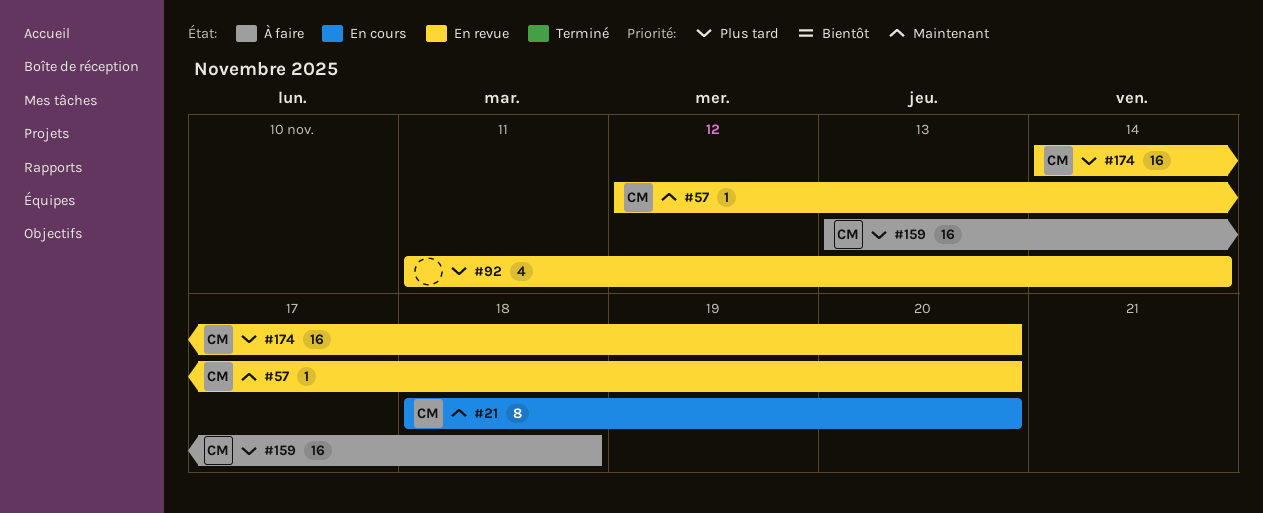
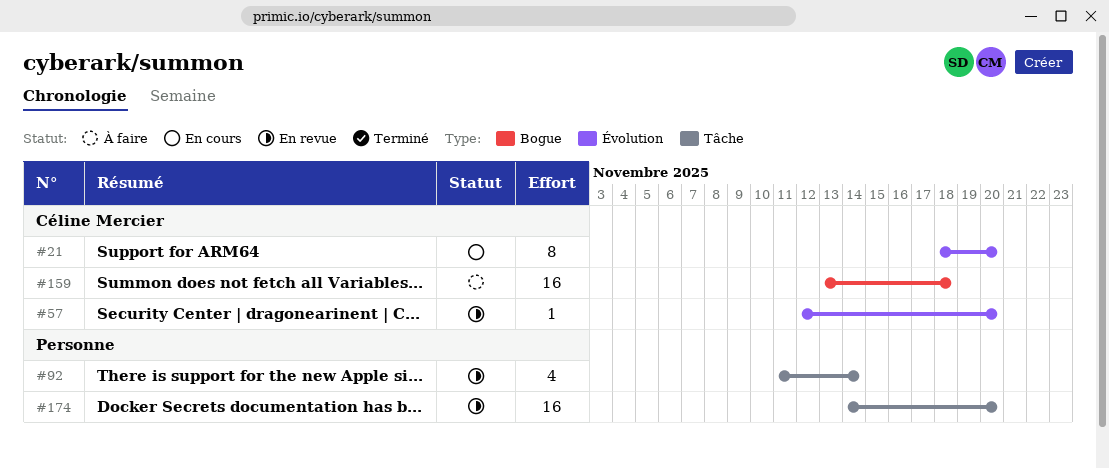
#174, owner: Céline Mercier -> none

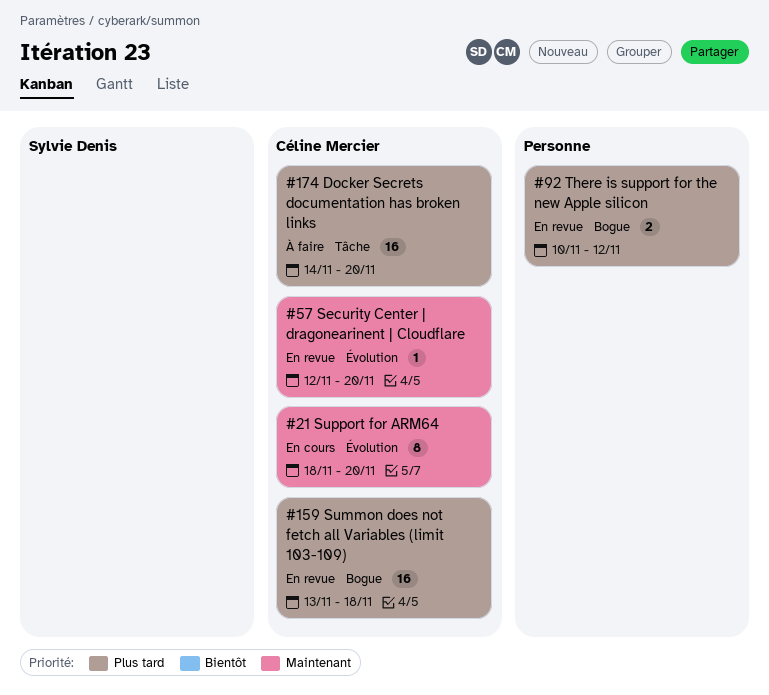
#92, label: Tâche -> Bogue
#92, estimate: 4 -> 2
#92, start: Nov 11 -> Nov 10
#92, due: Nov 14 -> Nov 12
#159, status: À faire -> En revue
#174, status: En revue -> À faire
#174, owner: none -> Céline Mercier

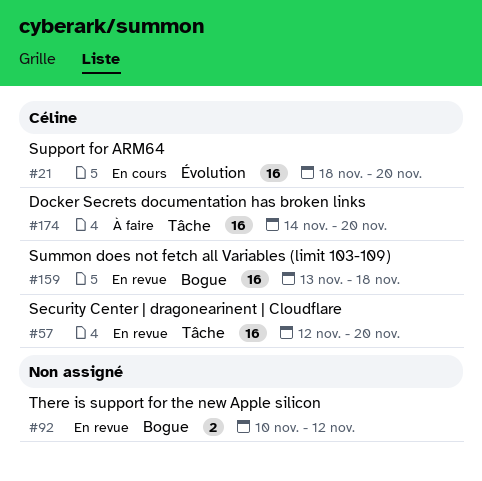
#21, estimate: 8 -> 16
#57, label: Évolution -> Tâche
#57, estimate: 1 -> 16

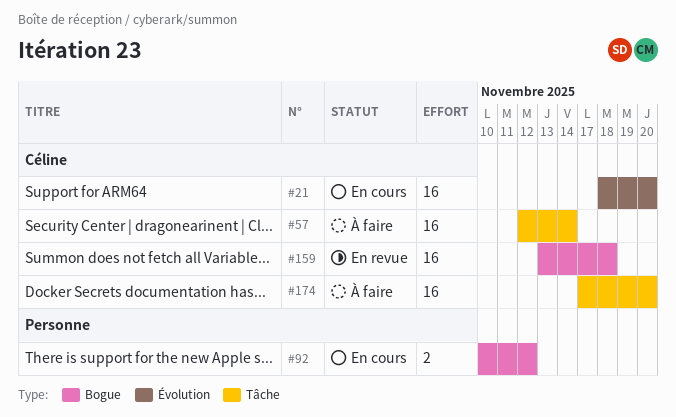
#57, status: En revue -> À faire
#57, due: Nov 20 -> Nov 14
#92, status: En revue -> En cours
#174, start: Nov 14 -> Nov 17

